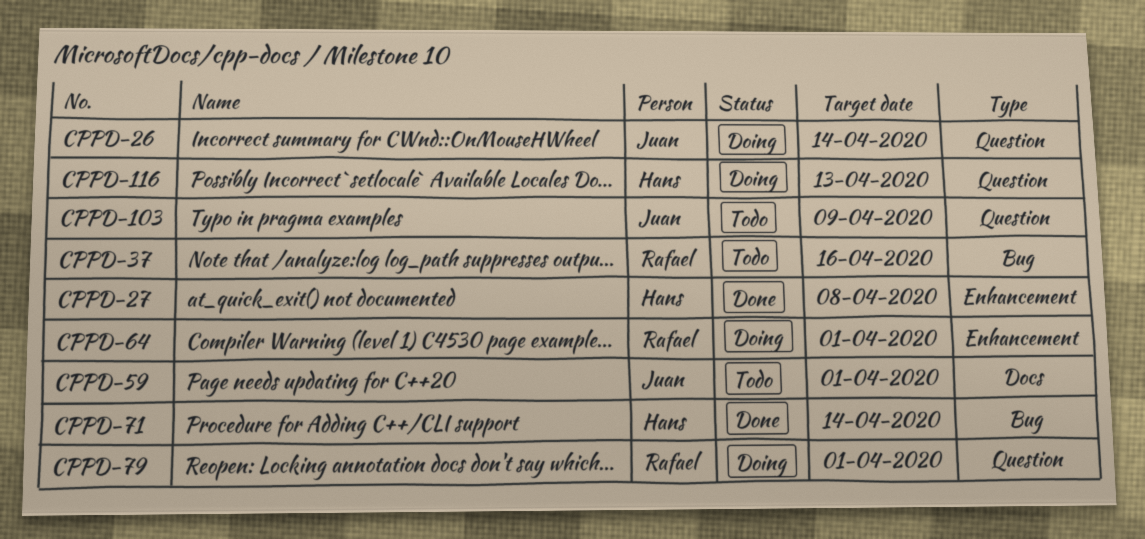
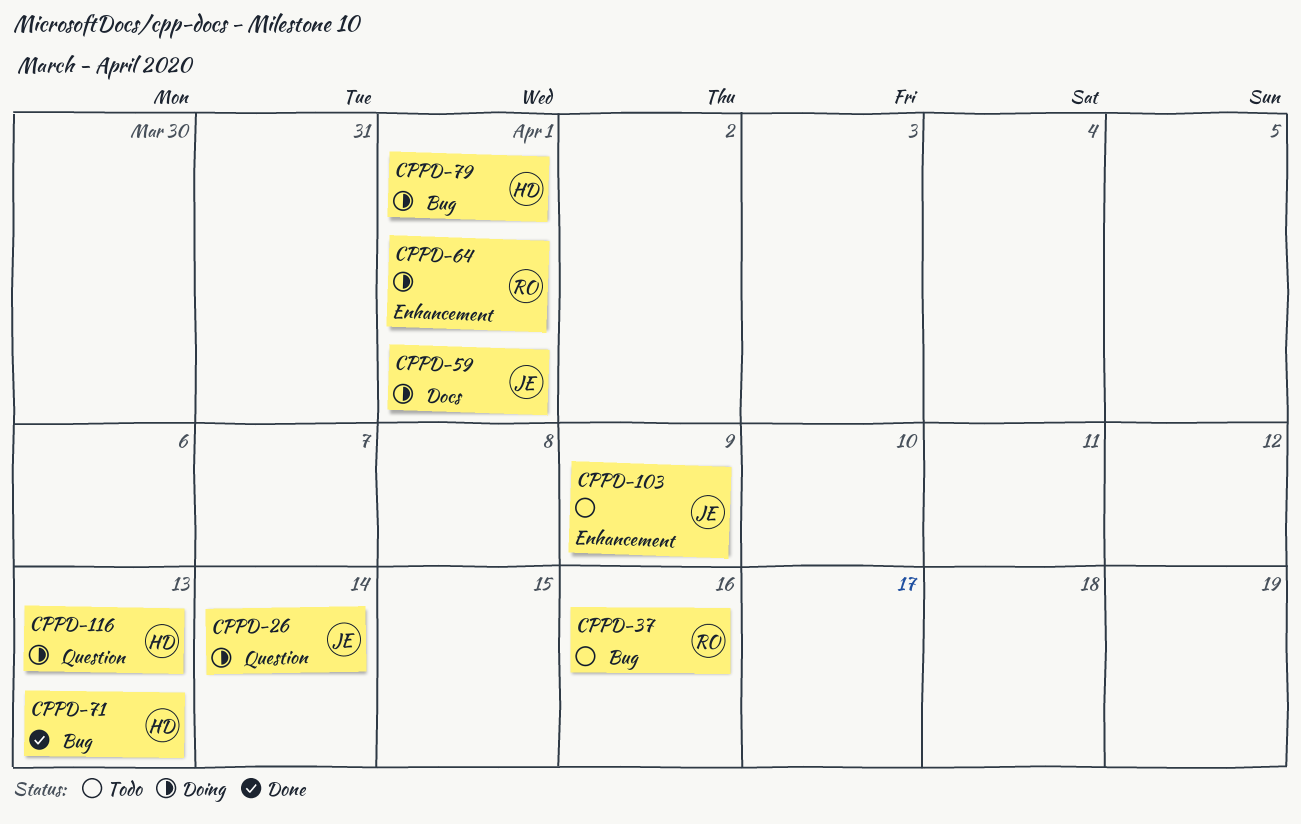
CPPD-27: present -> none
CPPD-59, status: Todo -> Doing
CPPD-71, due: Apr 14 -> Apr 13
CPPD-79, owner: Rafael -> Hans
CPPD-79, label: Question -> Bug
CPPD-103, label: Question -> Enhancement

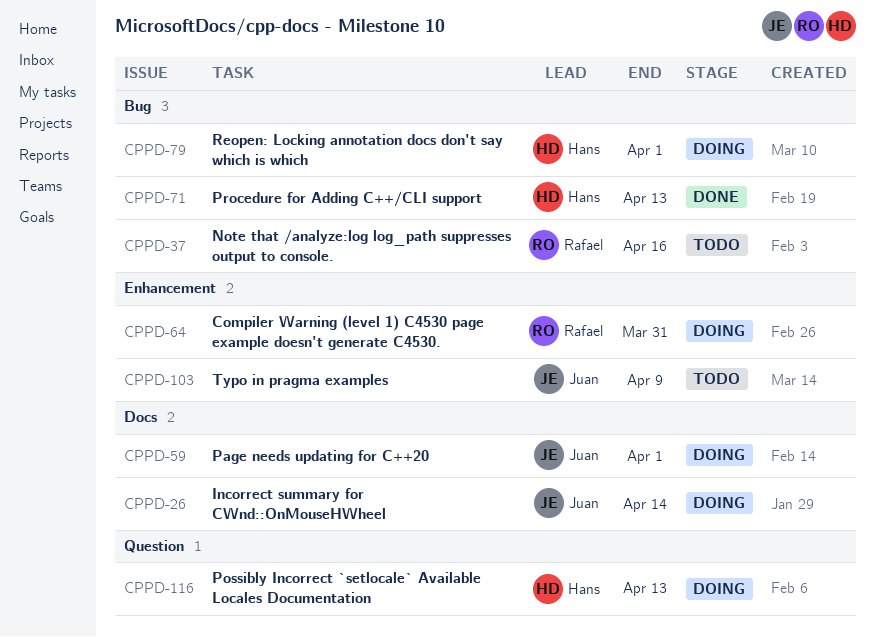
CPPD-26, label: Question -> Docs
CPPD-64, due: Apr 1 -> Mar 31

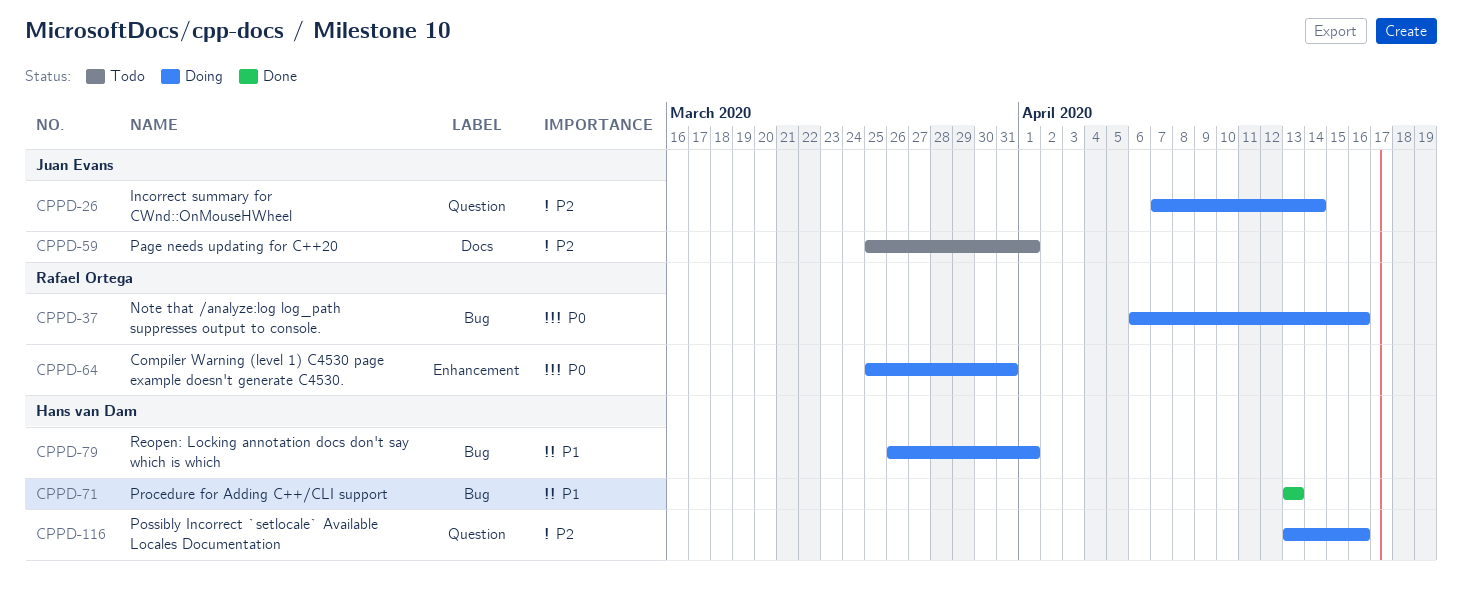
CPPD-26, label: Docs -> Question
CPPD-37, status: Todo -> Doing
CPPD-59, status: Doing -> Todo
CPPD-103: present -> none
CPPD-116, due: Apr 13 -> Apr 16

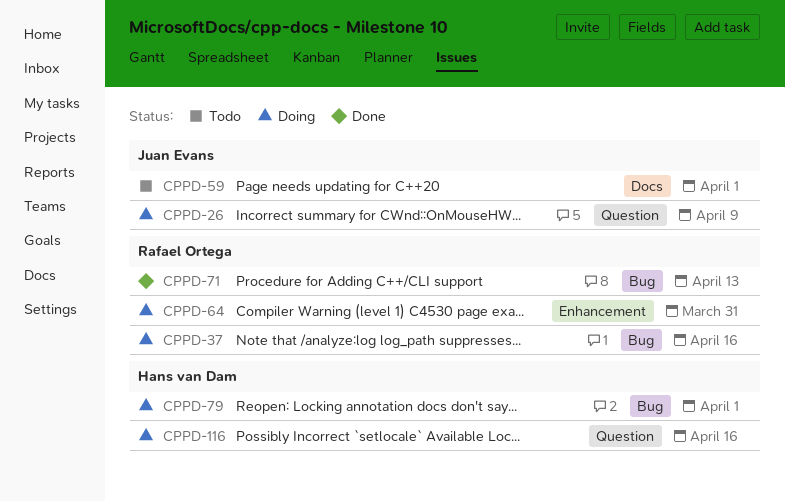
CPPD-26, due: Apr 14 -> Apr 9
CPPD-71, owner: Hans van Dam -> Rafael Ortega

